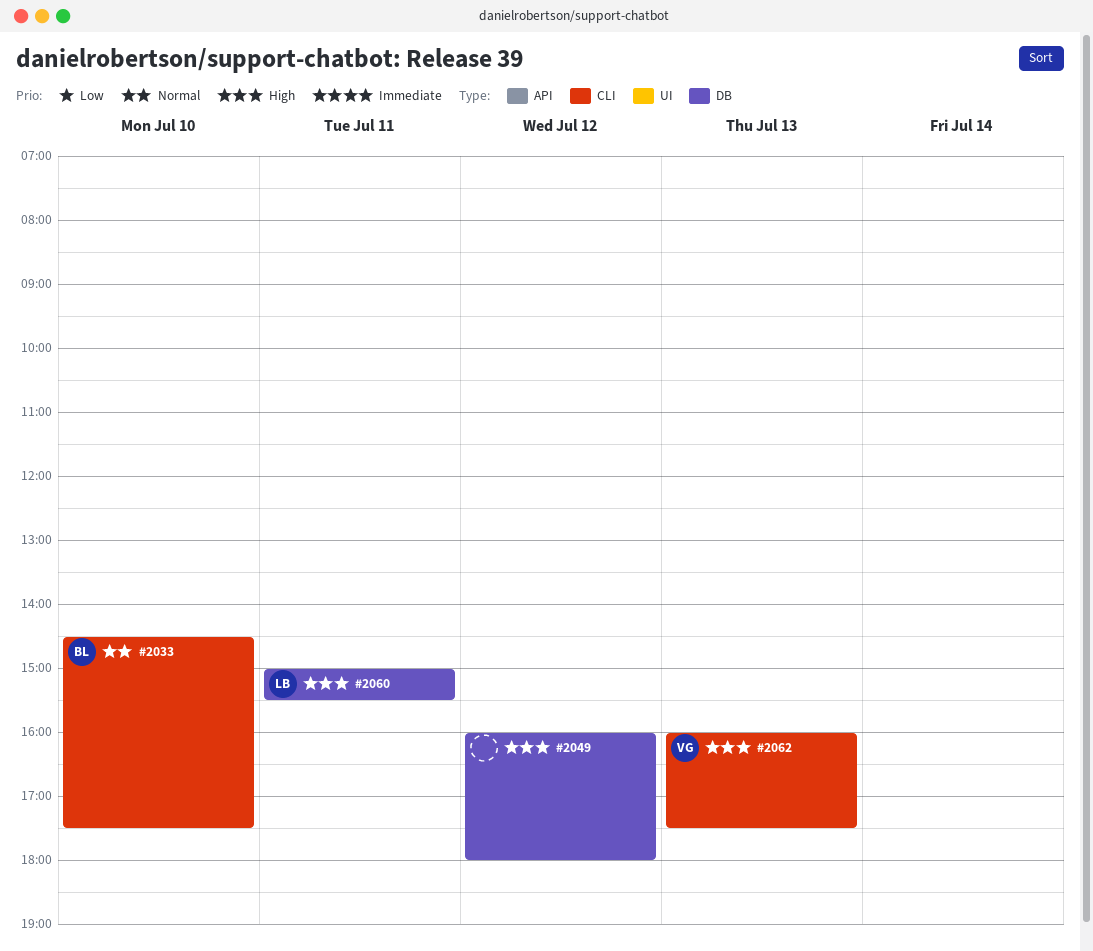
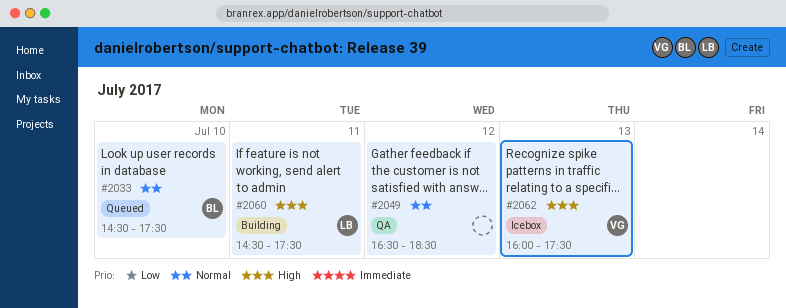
#2049, priority: High -> Normal
#2049, begins: 16:00 -> 16:30
#2049, ends: 18:00 -> 18:30
#2060, begins: 15:00 -> 14:30
#2060, ends: 15:30 -> 17:30

